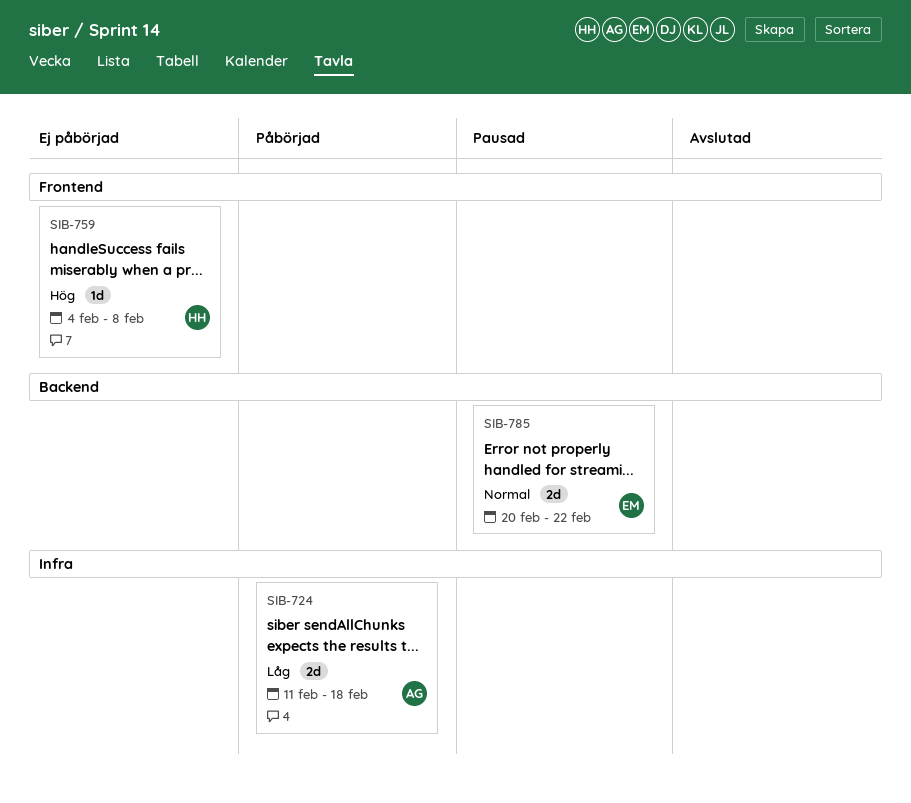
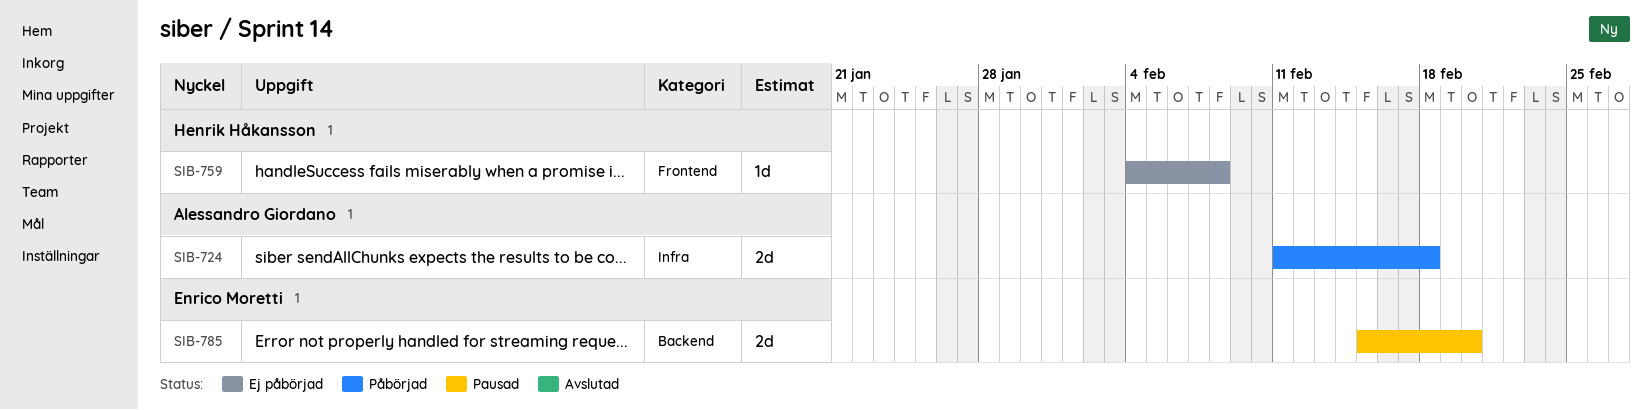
SIB-785, start: Feb 20 -> Feb 15
SIB-785, due: Feb 22 -> Feb 20

